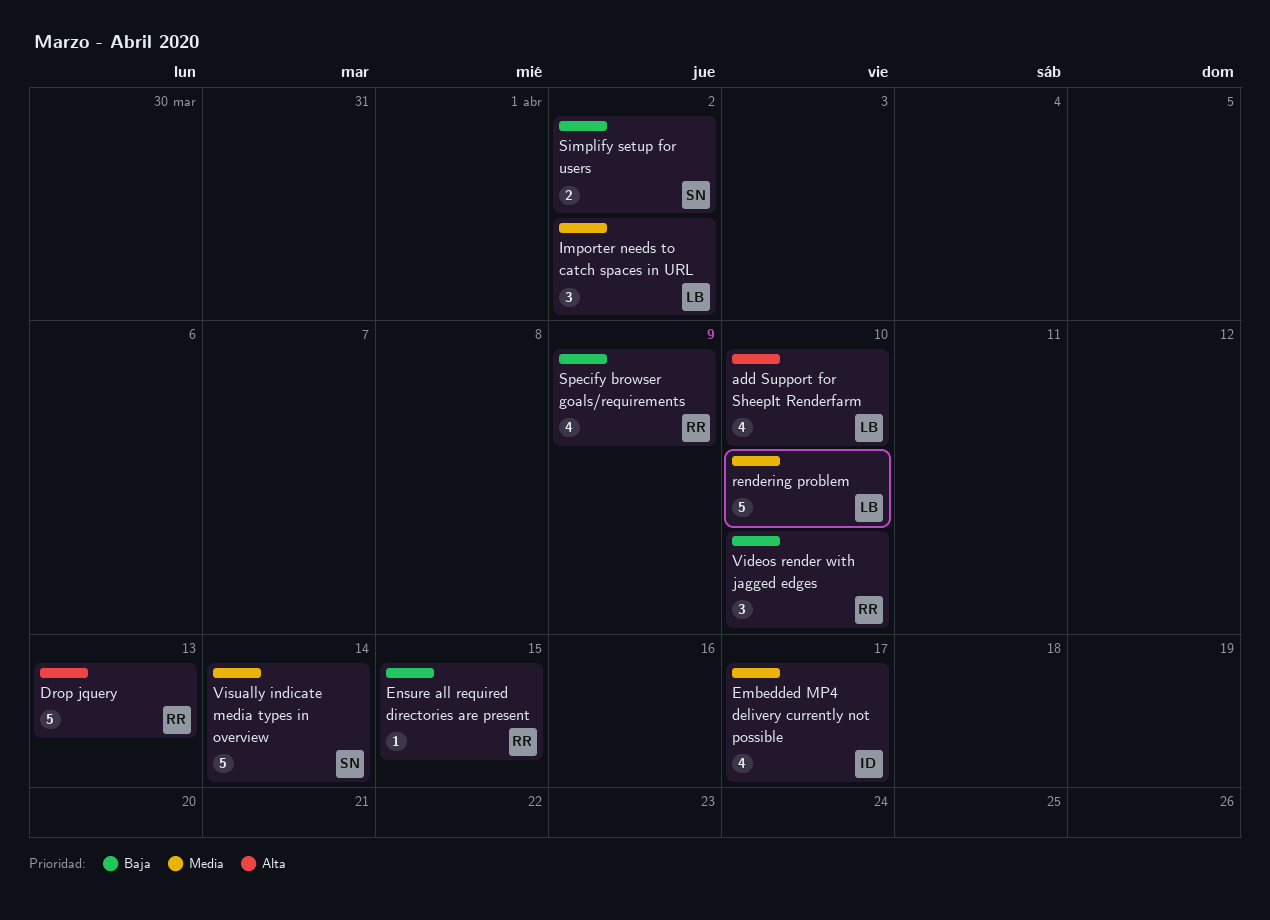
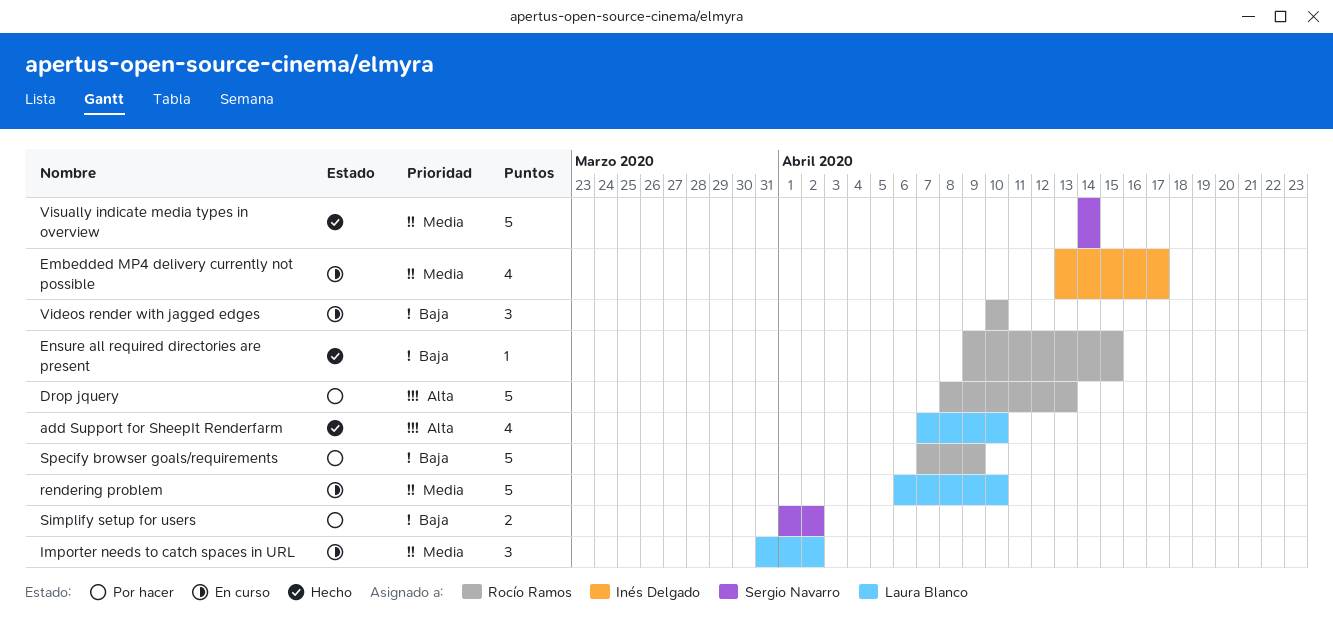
Specify browser goals/requirements, estimate: 4 -> 5

